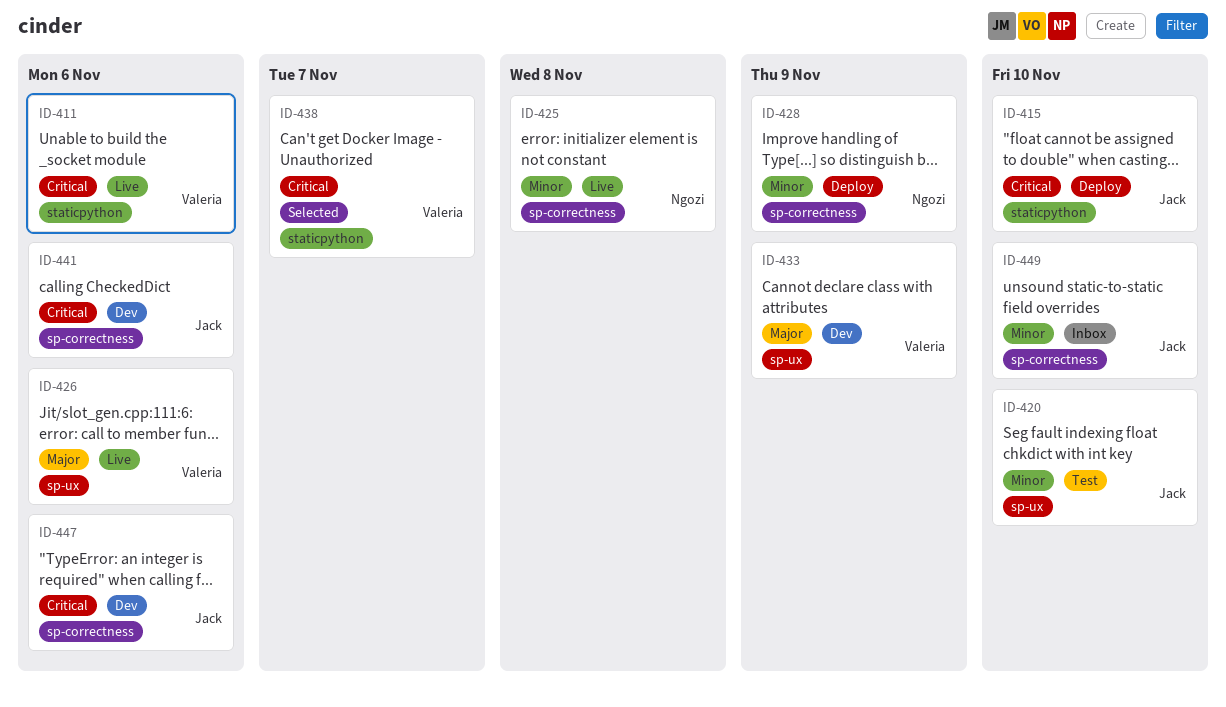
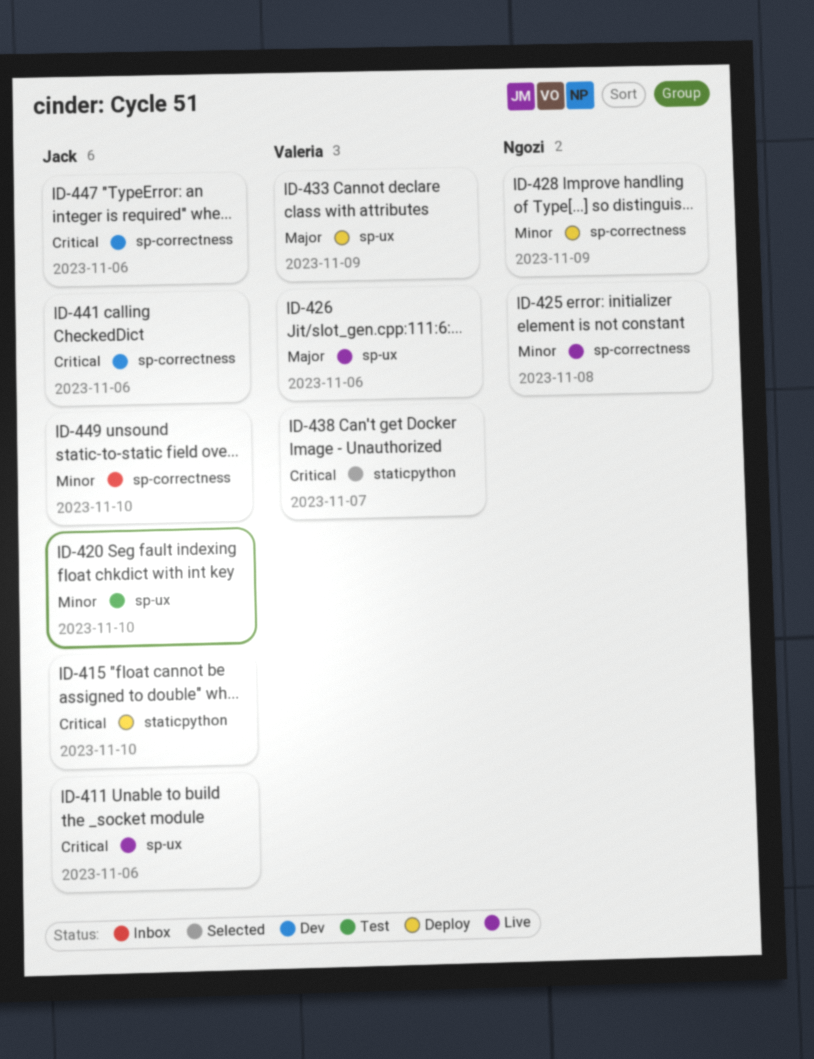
ID-411, owner: Valeria -> Jack
ID-411, label: staticpython -> sp-ux
ID-433, status: Dev -> Deploy

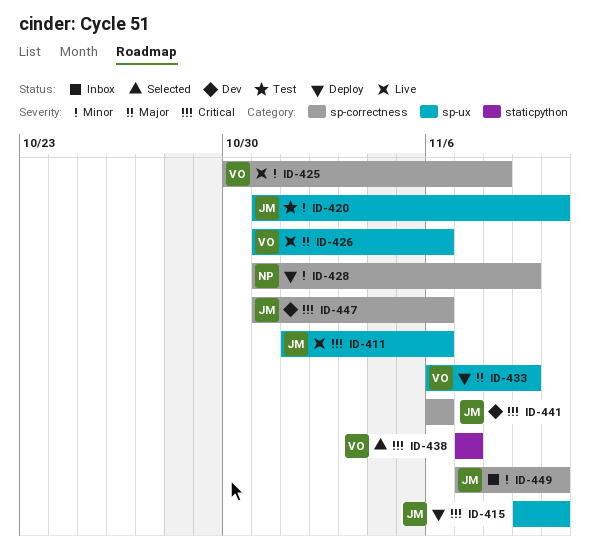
ID-415, label: staticpython -> sp-ux
ID-425, owner: Ngozi -> Valeria

